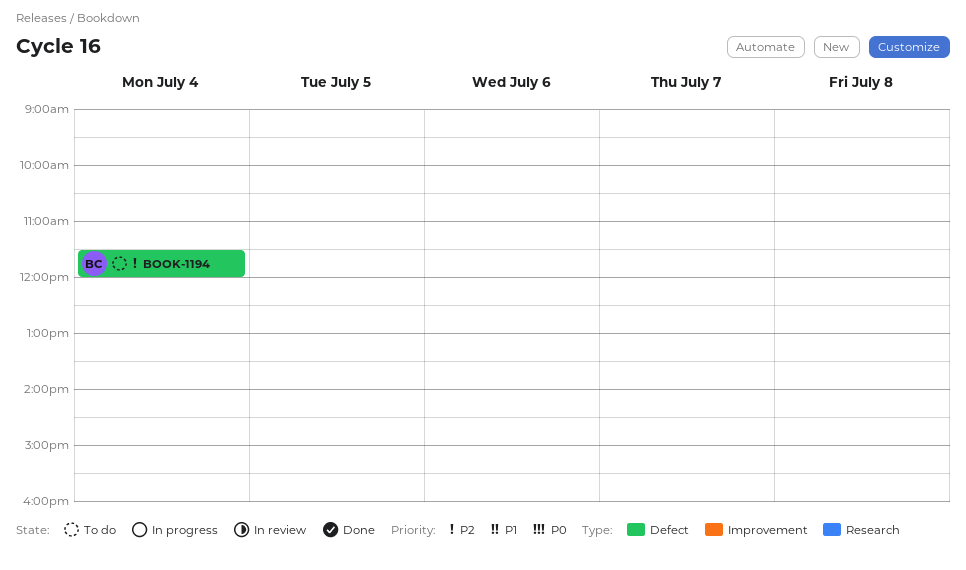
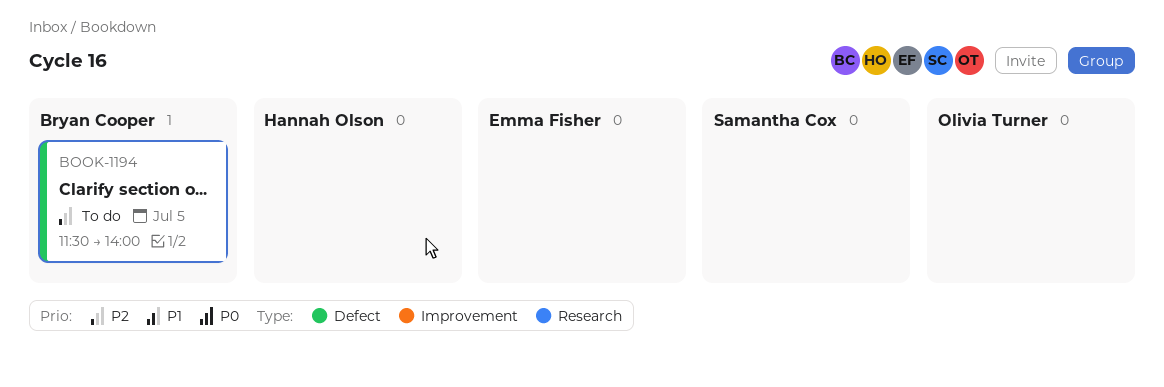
BOOK-1194, day: Jul 4 -> Jul 5
BOOK-1194, ends: 12:00 -> 14:00

